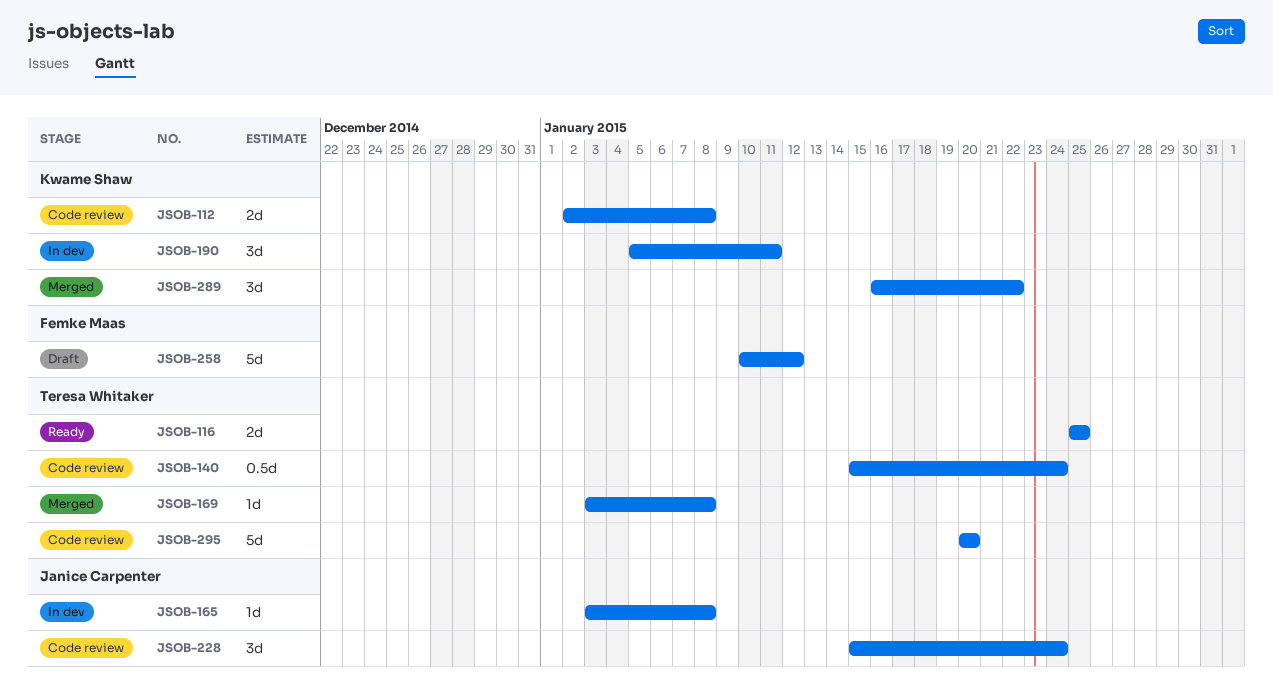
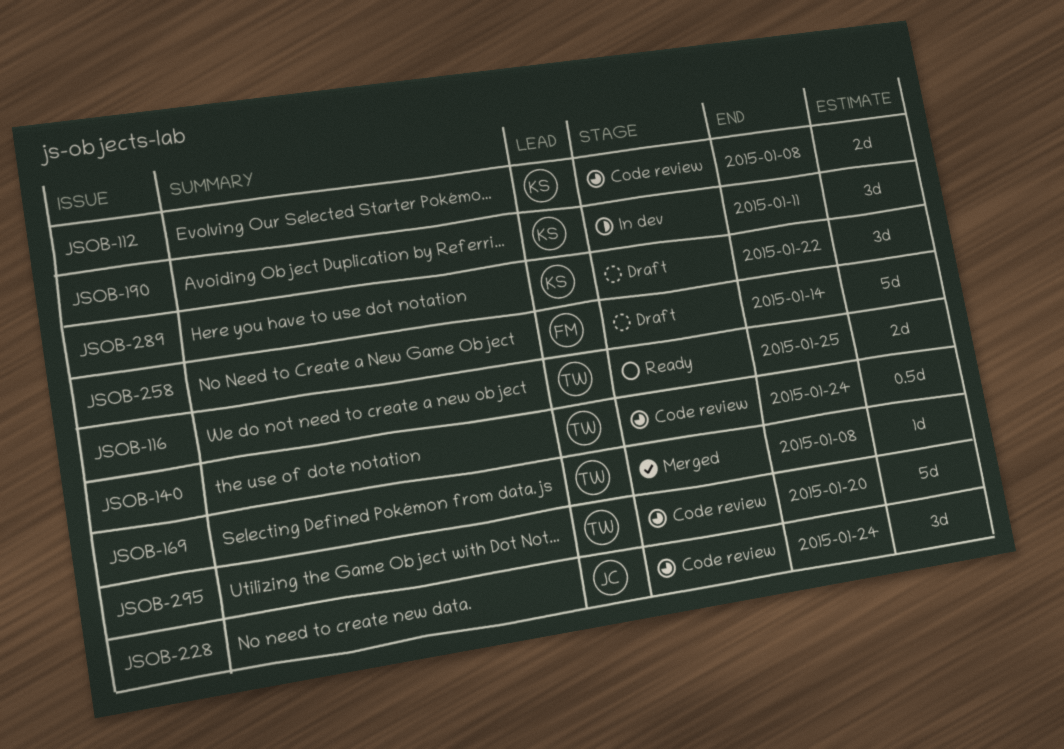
JSOB-165: present -> none
JSOB-258, due: Jan 12 -> Jan 14
JSOB-289, status: Merged -> Draft

